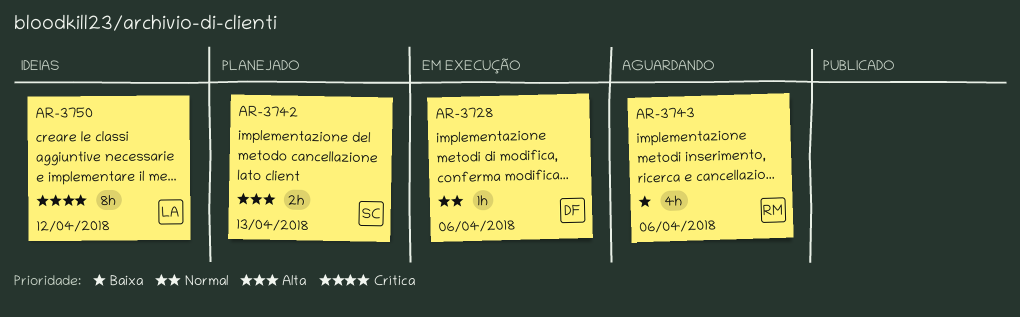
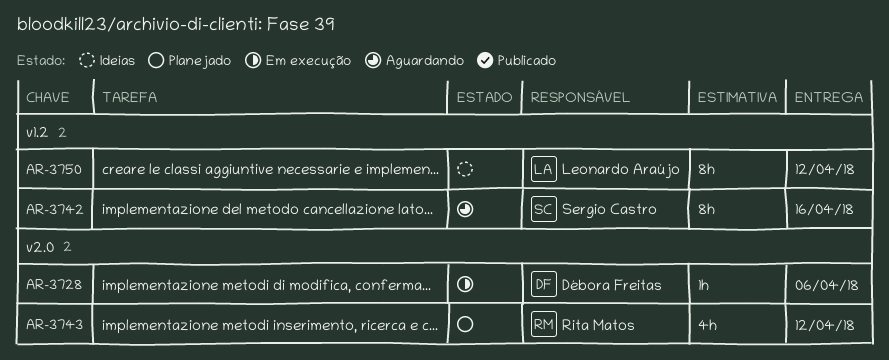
AR-3742, status: Planejado -> Aguardando
AR-3742, estimate: 2h -> 8h
AR-3742, due: Apr 13 -> Apr 16
AR-3743, status: Aguardando -> Planejado
AR-3743, due: Apr 6 -> Apr 12

